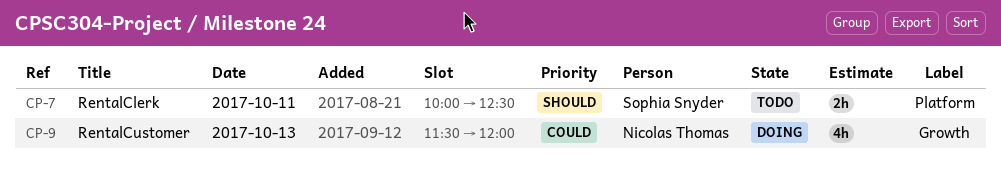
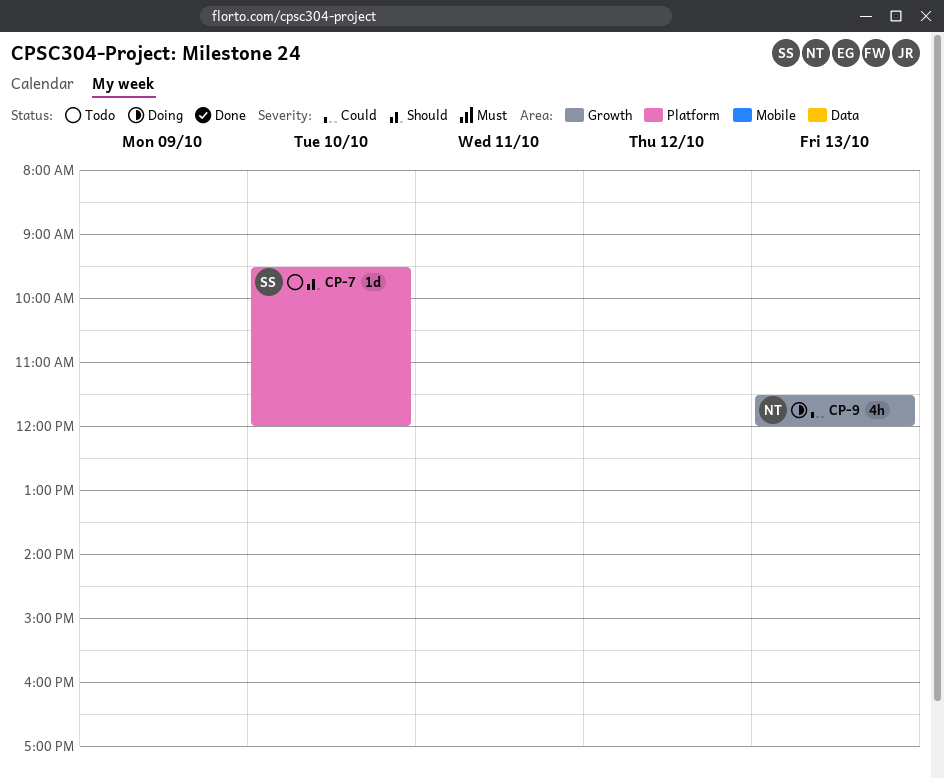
CP-7, estimate: 2h -> 1d
CP-7, day: Oct 11 -> Oct 10
CP-7, begins: 10:00 -> 09:30
CP-7, ends: 12:30 -> 12:00

